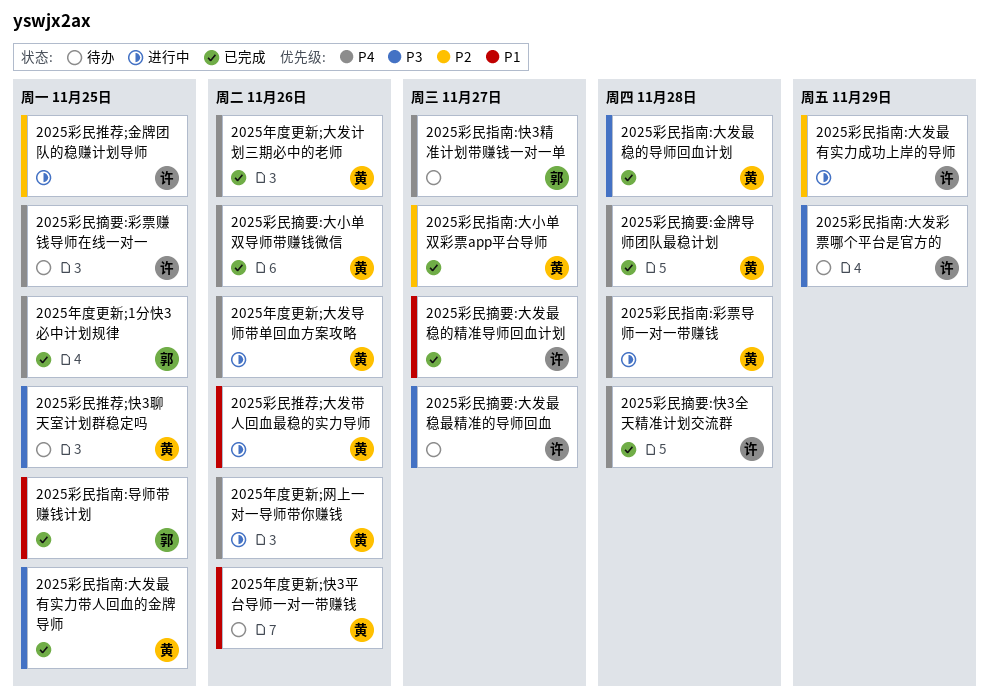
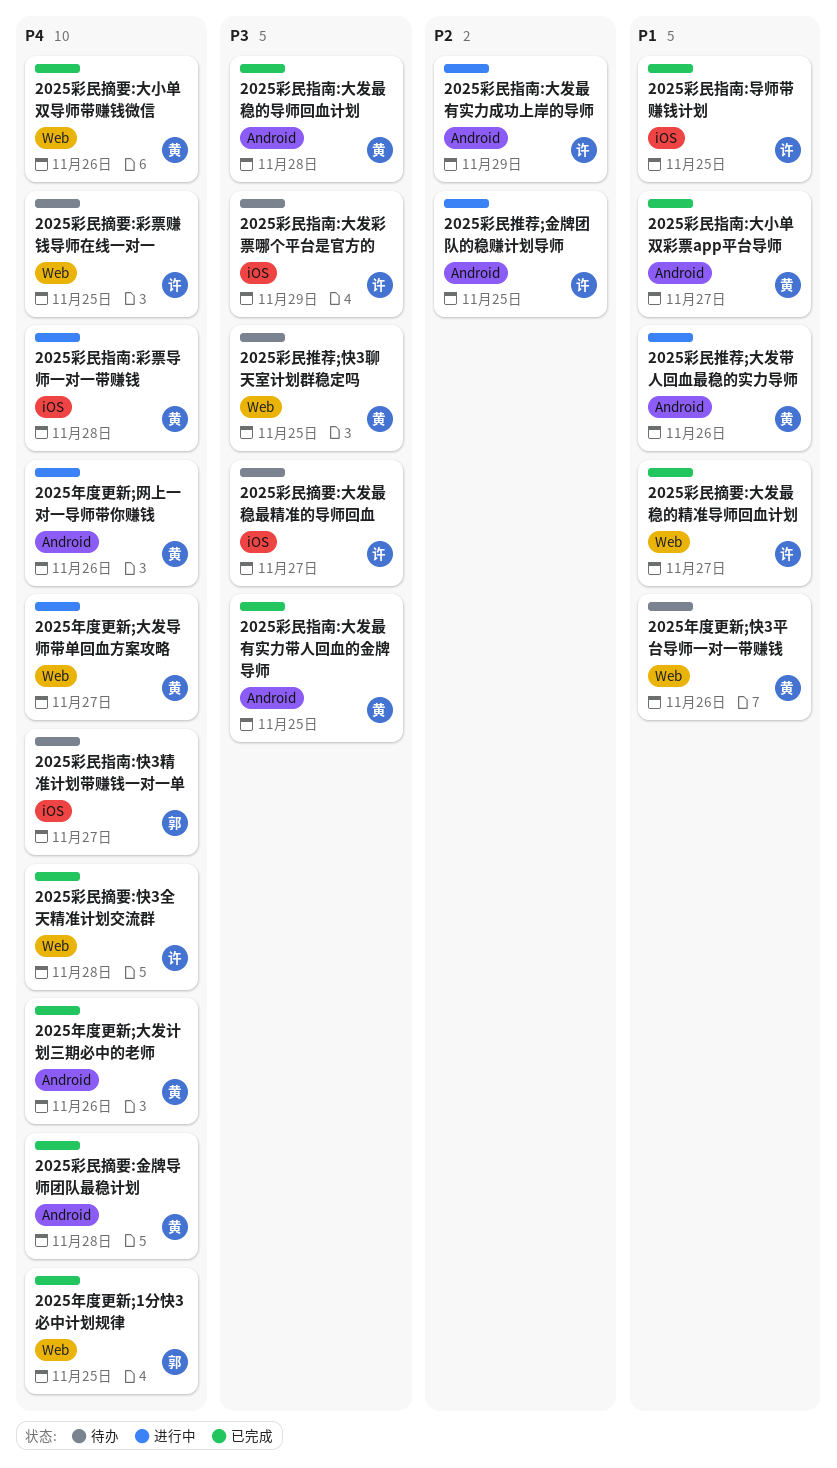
2025年度更新;大发导师带单回血方案攻略, due: Nov 26 -> Nov 27
2025彩民指南:大小单双彩票app平台导师, priority: P2 -> P1
2025彩民指南:导师带赚钱计划, owner: 郭 -> 许

